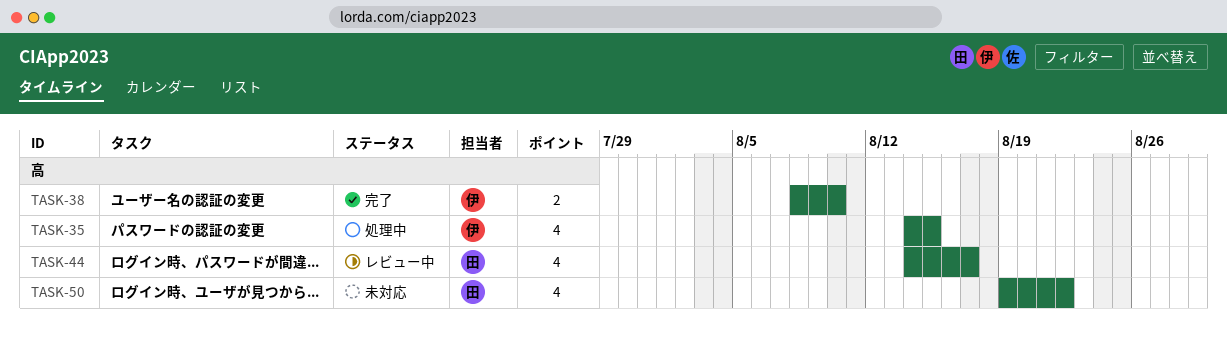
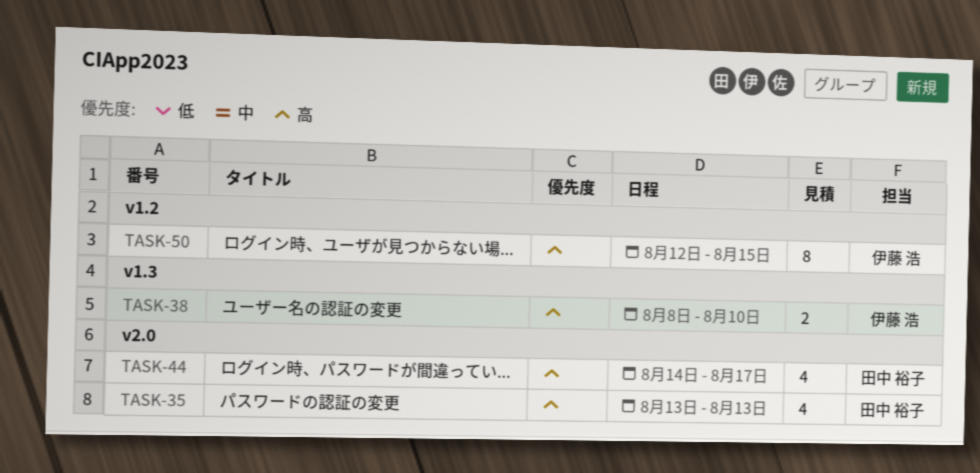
TASK-35, owner: 伊藤 浩 -> 田中 裕子
TASK-35, start: Aug 14 -> Aug 13
TASK-35, due: Aug 15 -> Aug 13
TASK-50, owner: 田中 裕子 -> 伊藤 浩
TASK-50, estimate: 4 -> 8
TASK-50, start: Aug 19 -> Aug 12
TASK-50, due: Aug 22 -> Aug 15

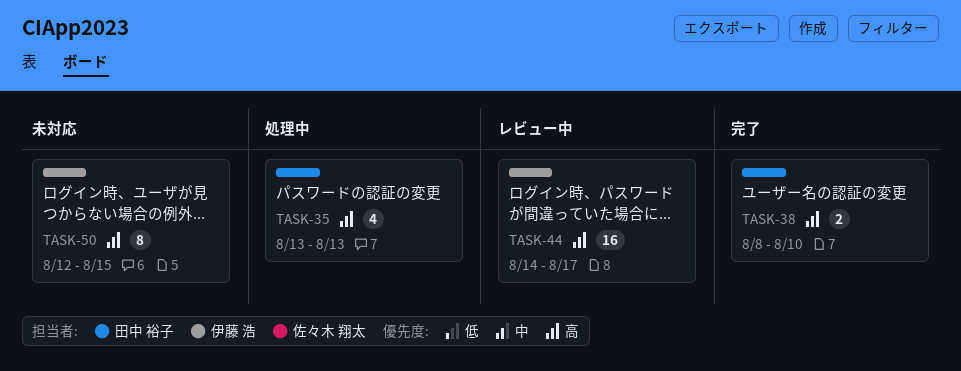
TASK-38, owner: 伊藤 浩 -> 田中 裕子
TASK-44, owner: 田中 裕子 -> 伊藤 浩
TASK-44, estimate: 4 -> 16

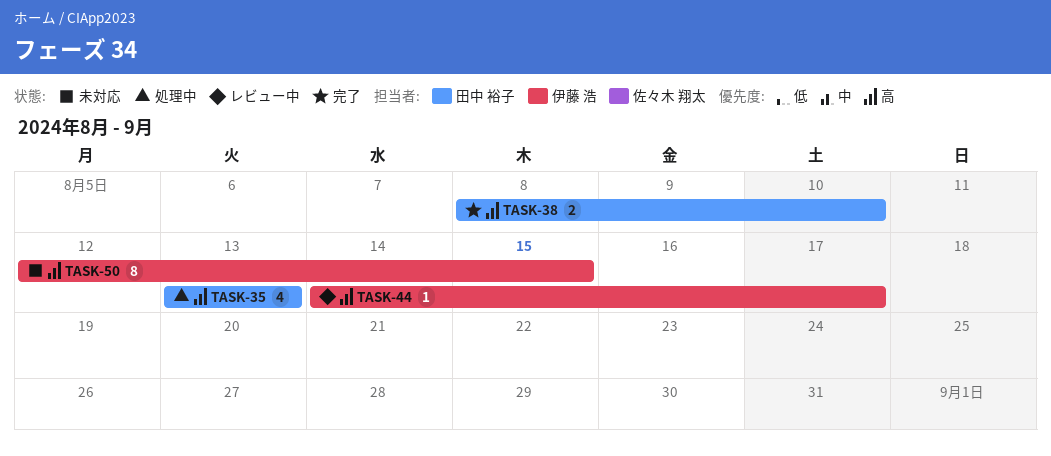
TASK-44, estimate: 16 -> 1

